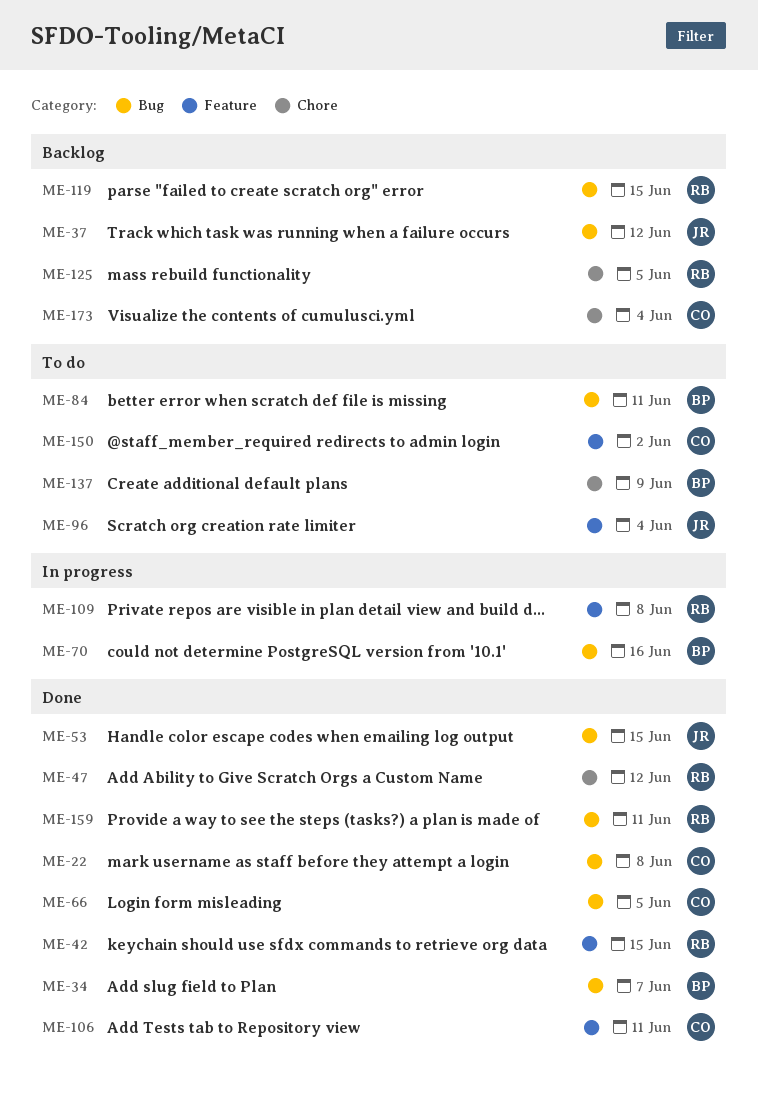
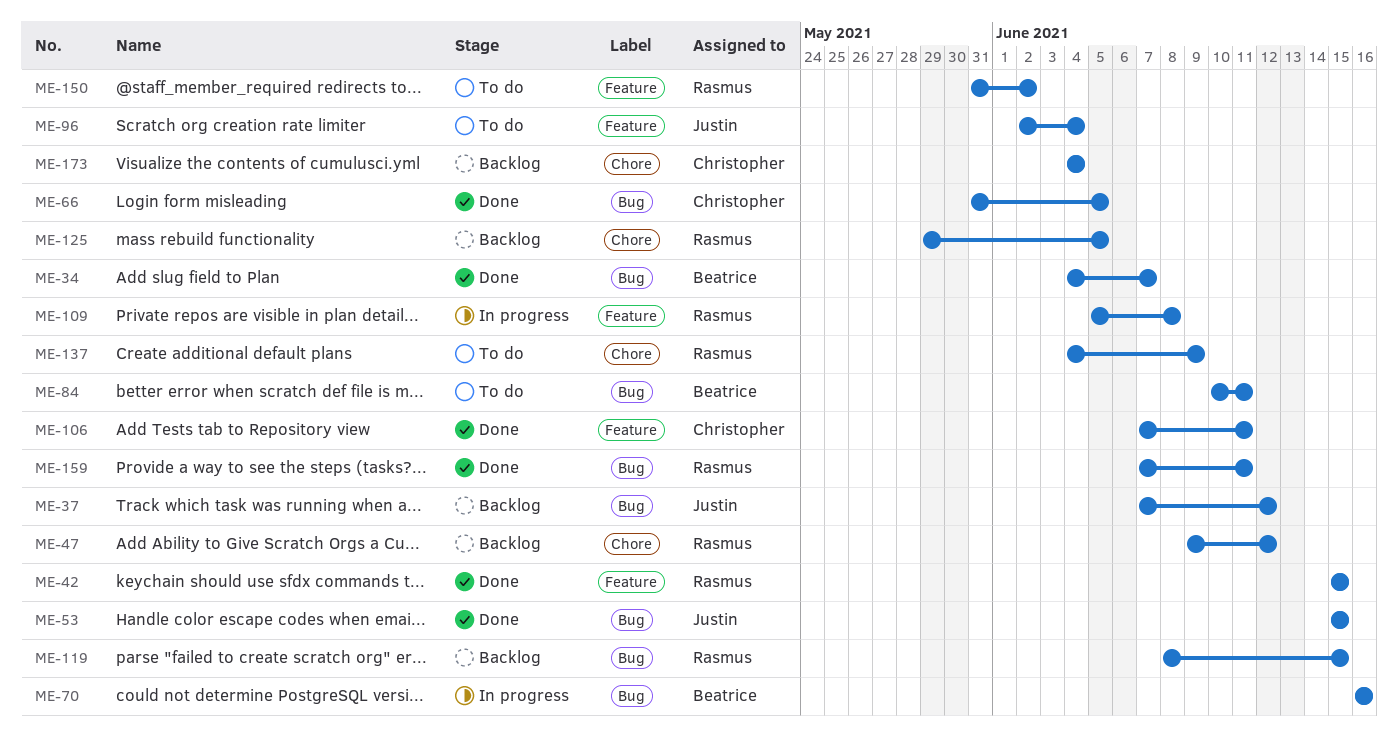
ME-22: present -> none
ME-47, status: Done -> Backlog
ME-137, owner: Beatrice -> Rasmus
ME-150, owner: Christopher -> Rasmus

